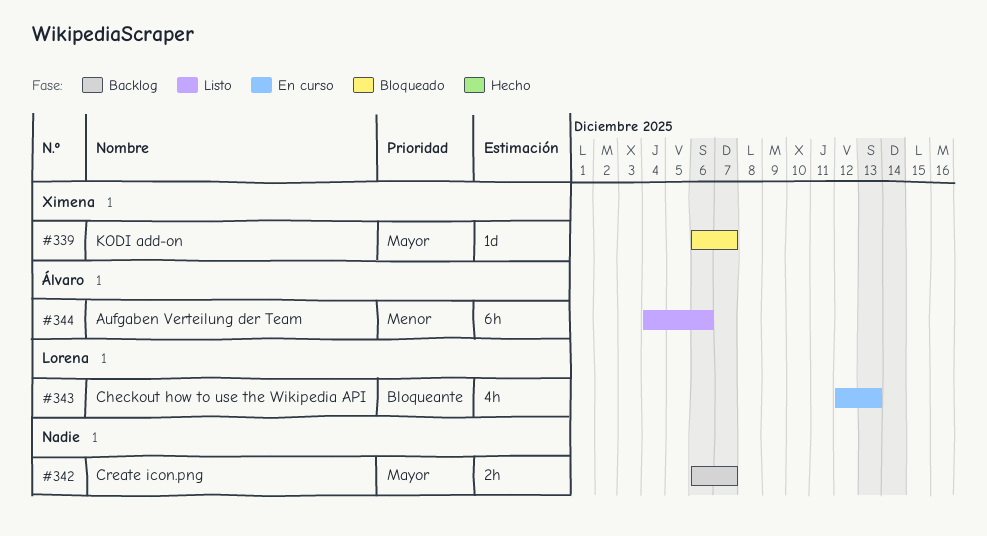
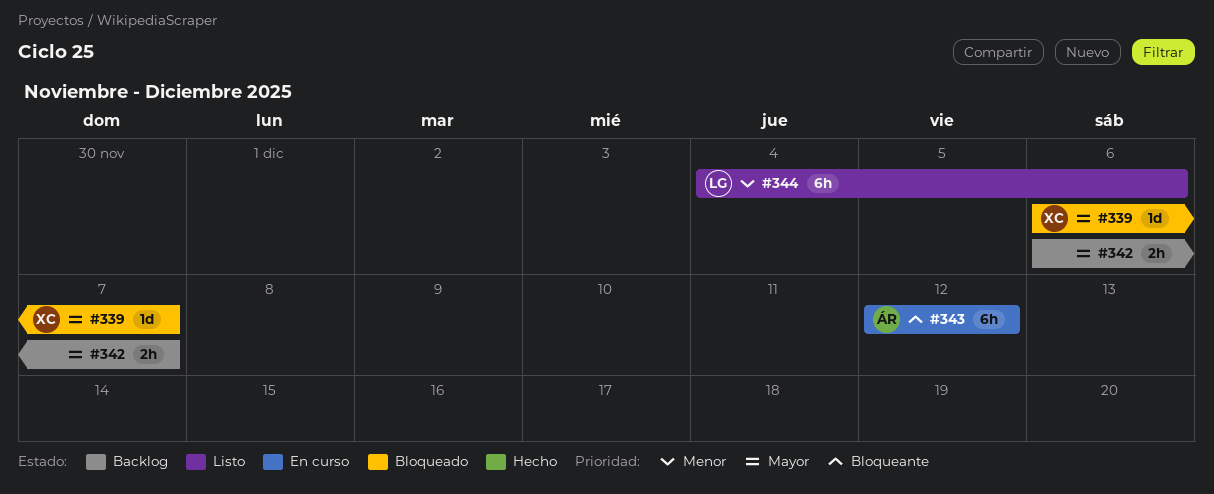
#343, owner: Lorena -> Álvaro
#343, estimate: 4h -> 6h
#343, due: Dec 13 -> Dec 12
#344, owner: Álvaro -> Lorena

